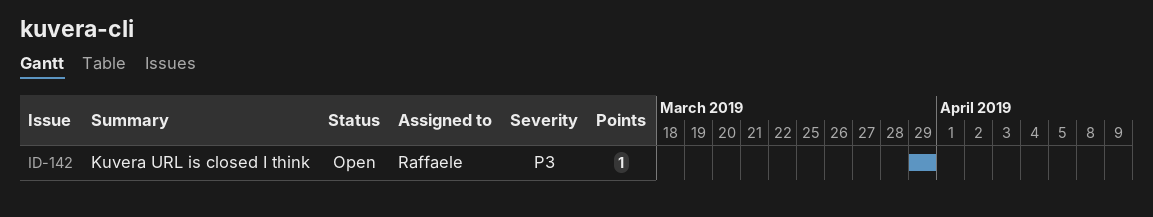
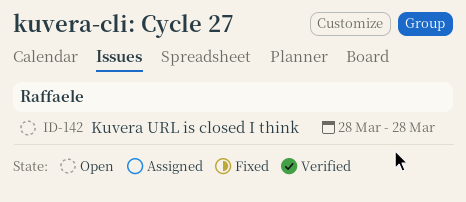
ID-142, start: Mar 29 -> Mar 28
ID-142, due: Mar 29 -> Mar 28

